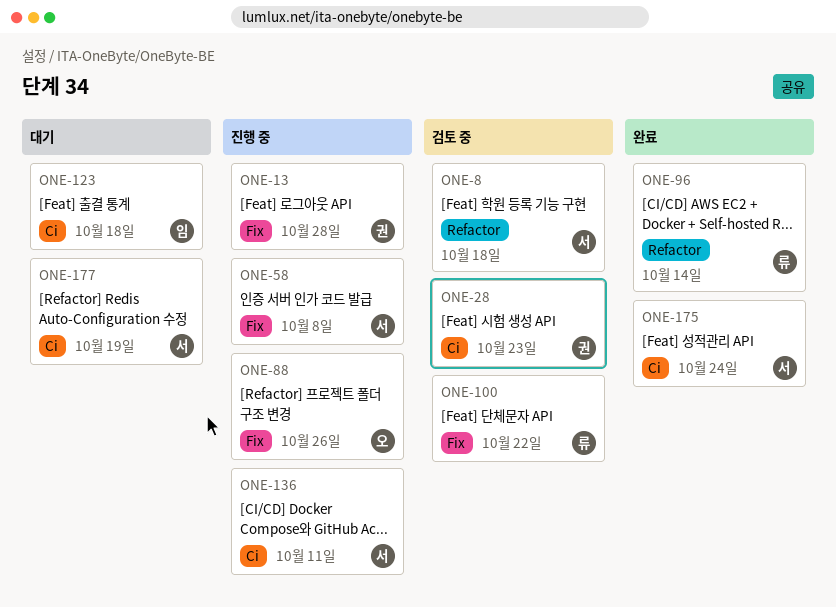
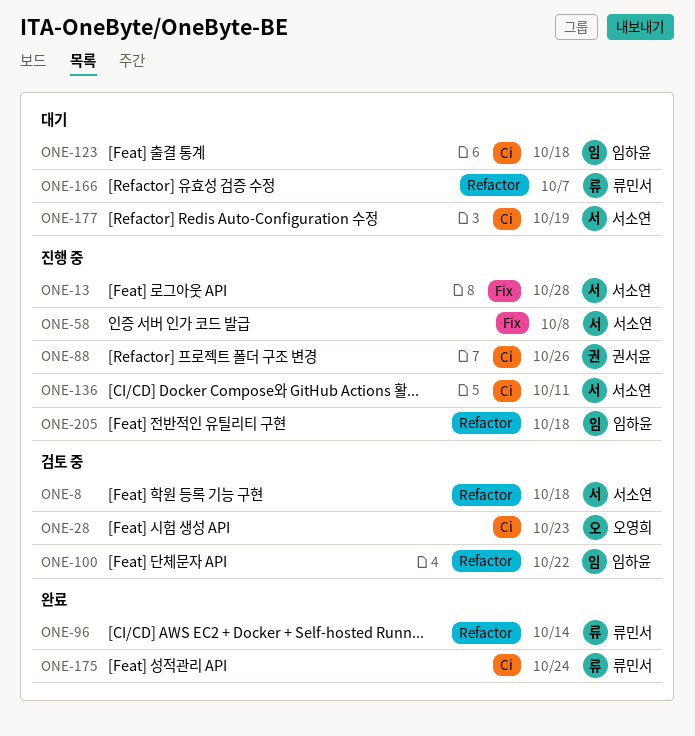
ONE-13, owner: 권서윤 -> 서소연
ONE-28, owner: 권서윤 -> 오영희
ONE-88, owner: 오영희 -> 권서윤
ONE-88, label: Fix -> Ci
ONE-100, owner: 류민서 -> 임하윤
ONE-100, label: Fix -> Refactor
ONE-166: none -> present
ONE-175, owner: 서소연 -> 류민서
ONE-205: none -> present

